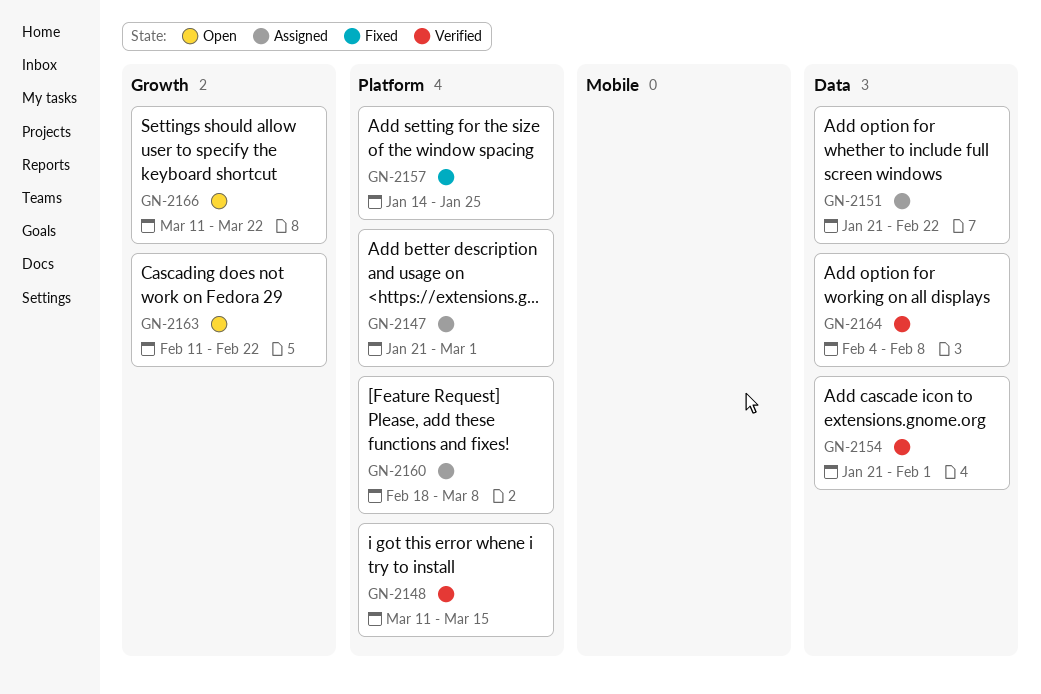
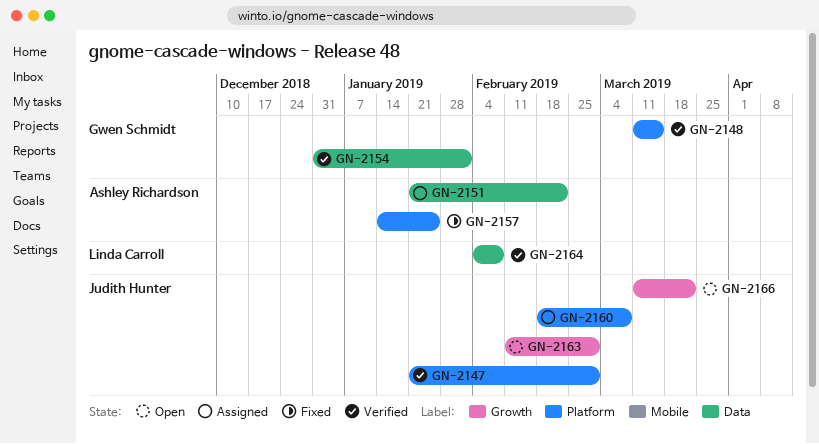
GN-2147, status: Assigned -> Verified
GN-2154, start: Jan 21 -> Dec 31
GN-2163, due: Feb 22 -> Mar 1

